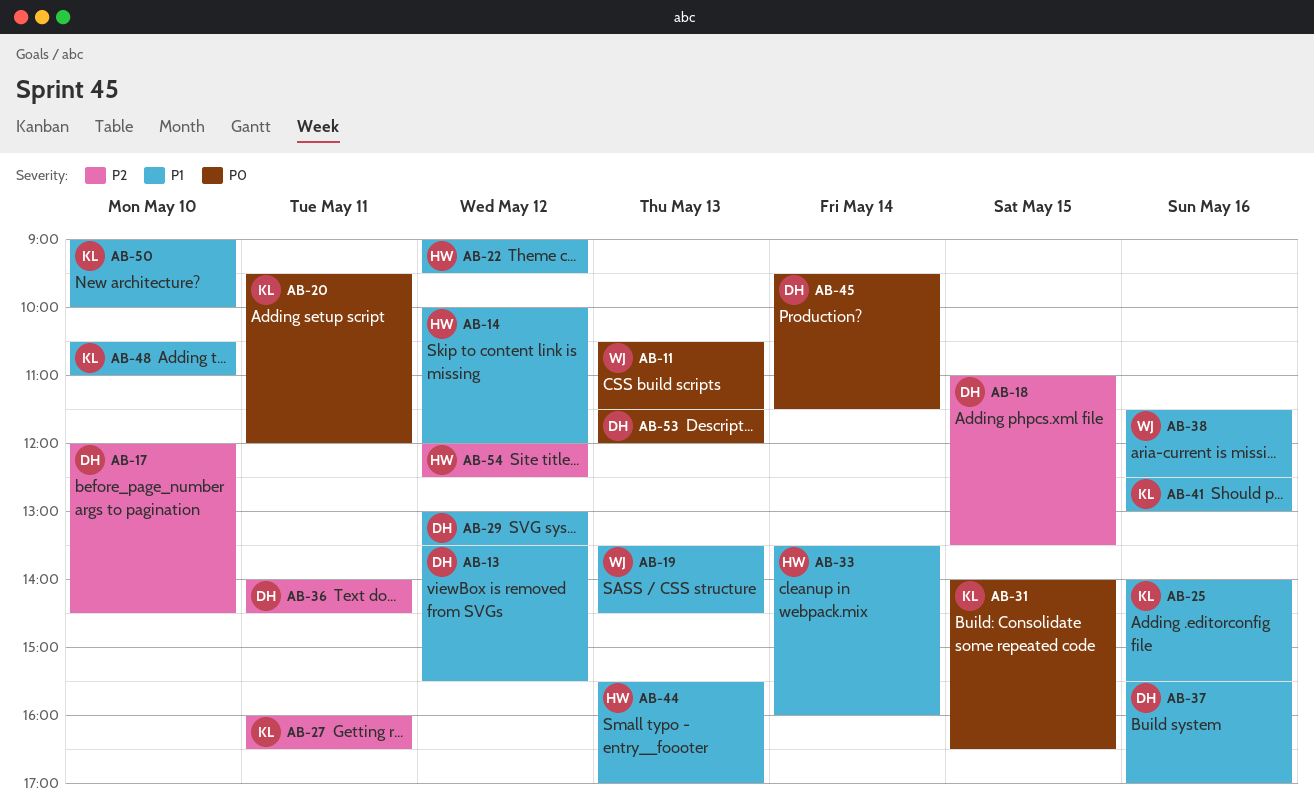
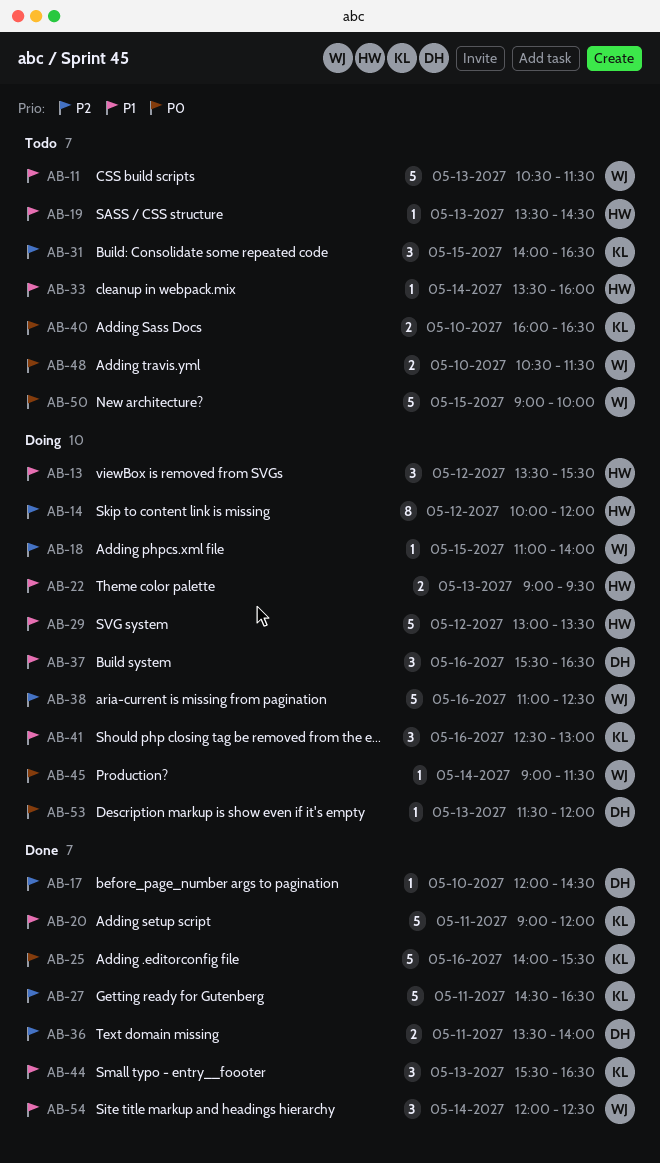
AB-11, priority: P0 -> P1
AB-13, owner: DH -> HW
AB-14, priority: P1 -> P2
AB-18, owner: DH -> WJ
AB-18, ends: 13:30 -> 14:00
AB-19, owner: WJ -> HW
AB-20, priority: P0 -> P1
AB-20, begins: 09:30 -> 09:00
AB-22, day: May 12 -> May 13
AB-25, priority: P1 -> P0
AB-27, begins: 16:00 -> 14:30
AB-29, owner: DH -> HW
AB-31, priority: P0 -> P2
AB-36, begins: 14:00 -> 13:30
AB-36, ends: 14:30 -> 14:00
AB-37, ends: 17:00 -> 16:30
AB-38, priority: P1 -> P2
AB-38, begins: 11:30 -> 11:00
AB-40: none -> present
AB-44, owner: HW -> KL
AB-44, ends: 17:00 -> 16:30
AB-45, owner: DH -> WJ
AB-45, begins: 09:30 -> 09:00
AB-48, owner: KL -> WJ
AB-48, priority: P1 -> P0
AB-48, ends: 11:00 -> 11:30
AB-50, owner: KL -> WJ
AB-50, priority: P1 -> P0
AB-50, day: May 10 -> May 15
AB-54, owner: HW -> WJ
AB-54, priority: P2 -> P1
AB-54, day: May 12 -> May 14

